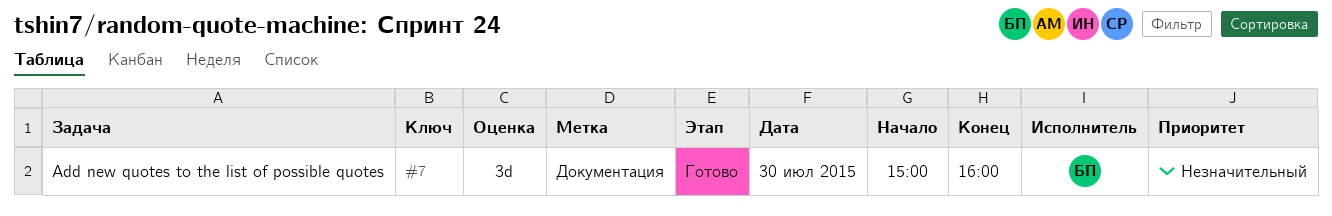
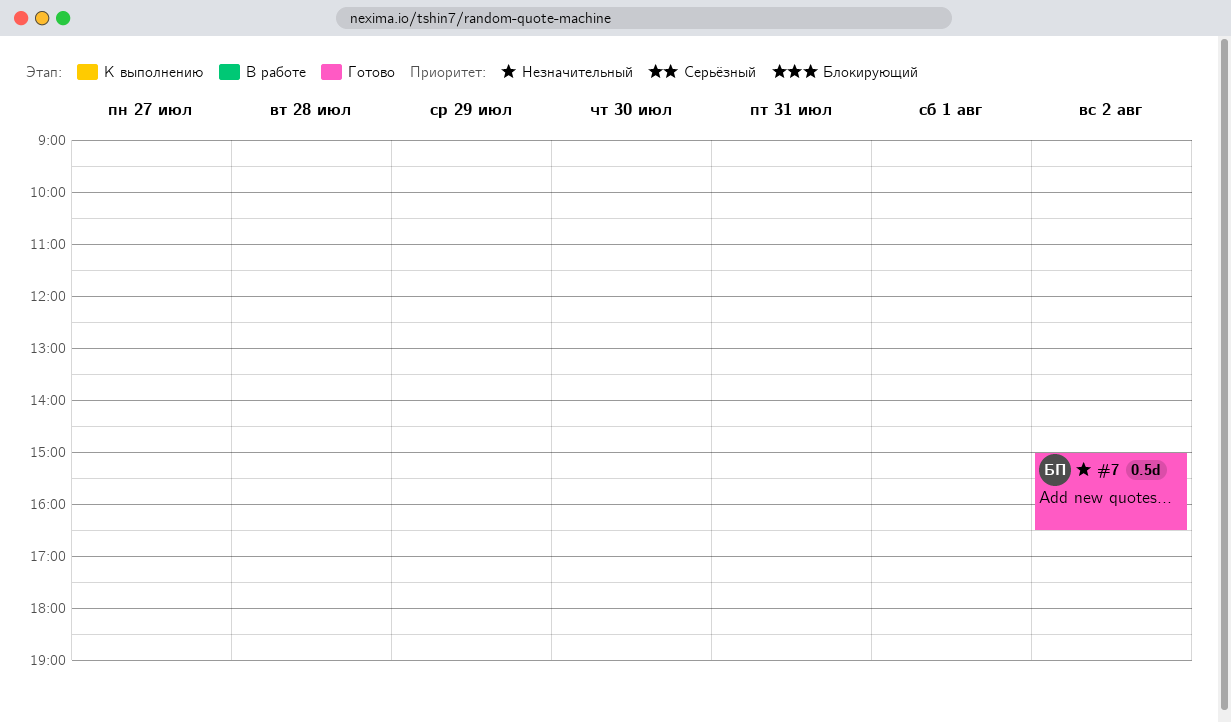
#7, estimate: 3d -> 0.5d
#7, day: Jul 30 -> Aug 2
#7, ends: 16:00 -> 16:30

